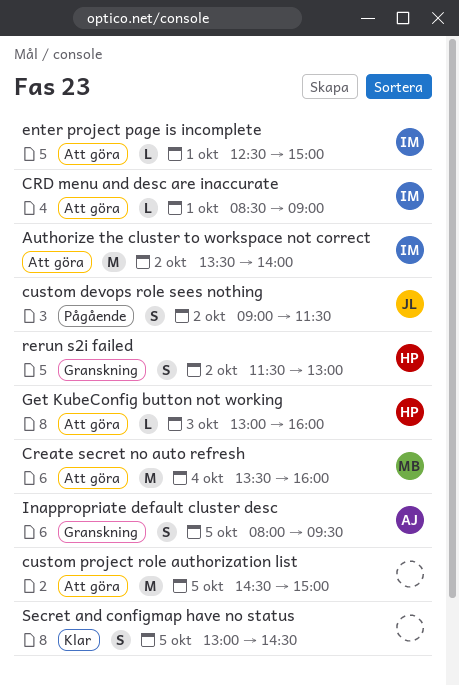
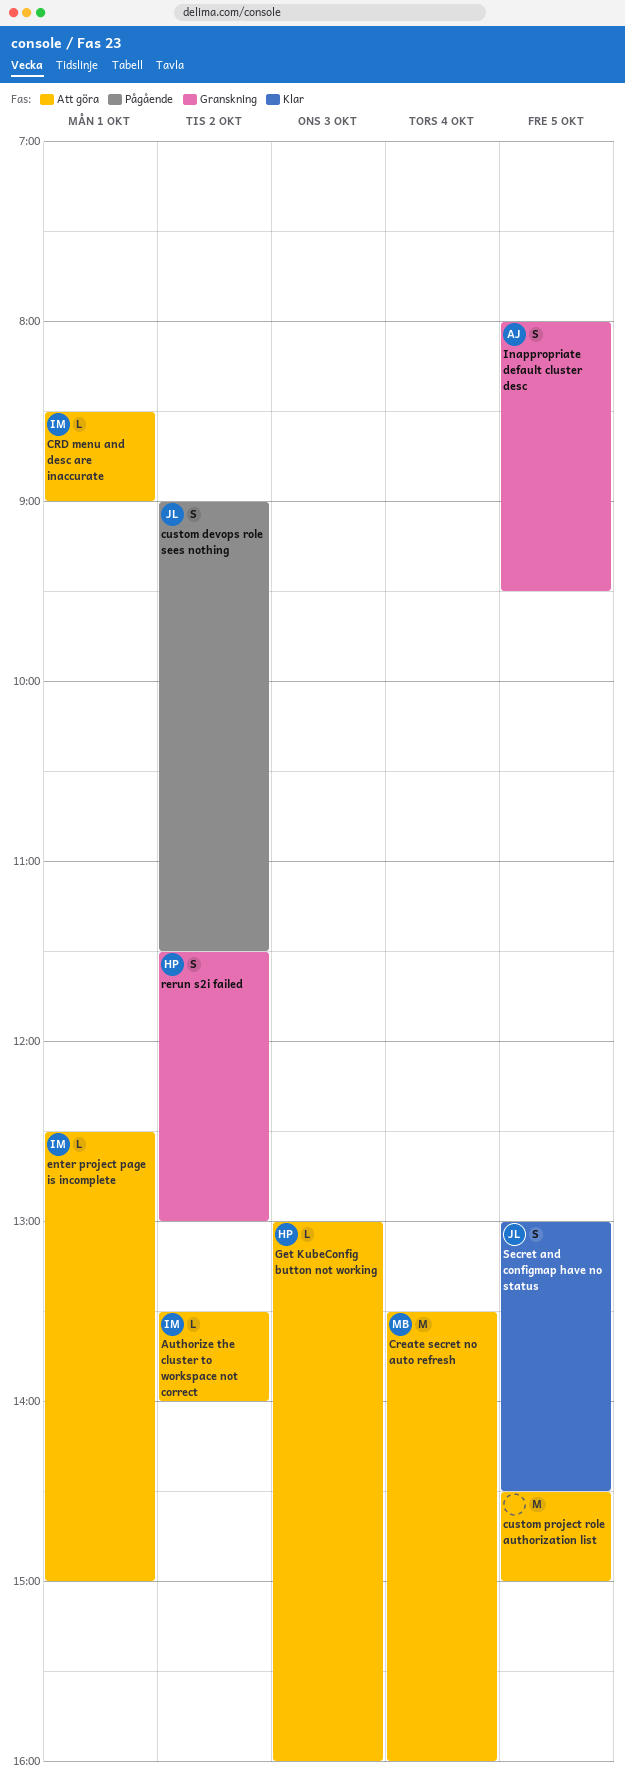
Authorize the cluster to workspace not correct, estimate: M -> L
Secret and configmap have no status, owner: none -> JL

